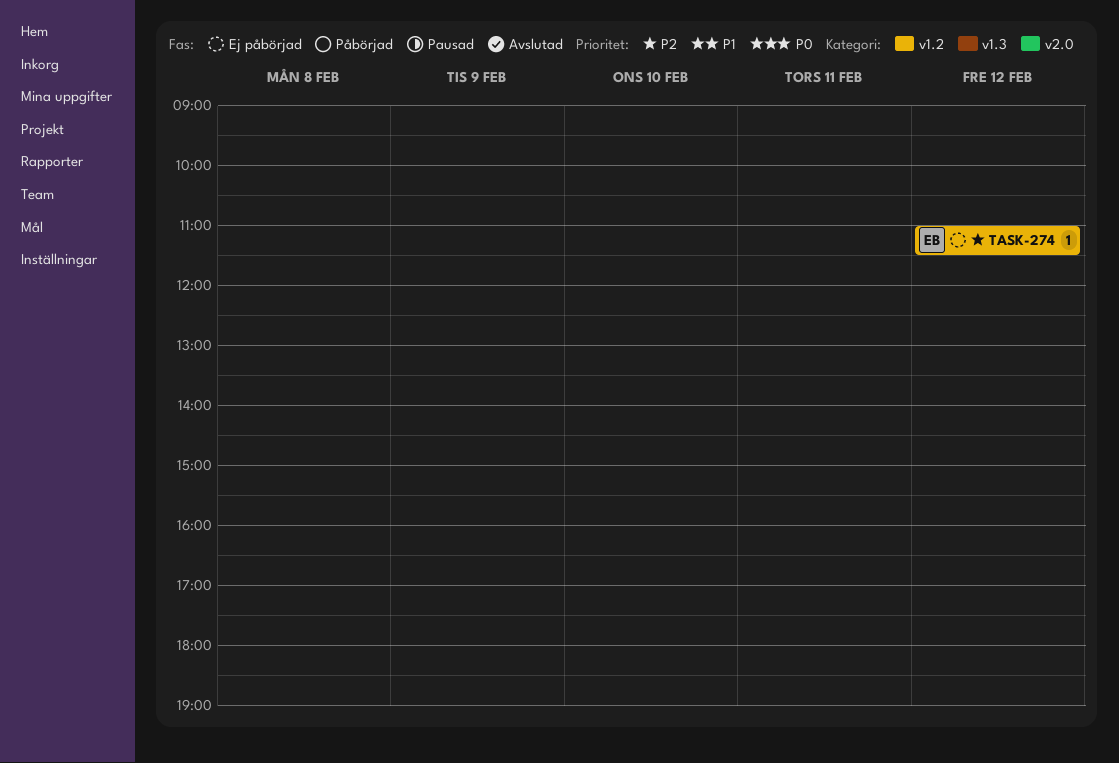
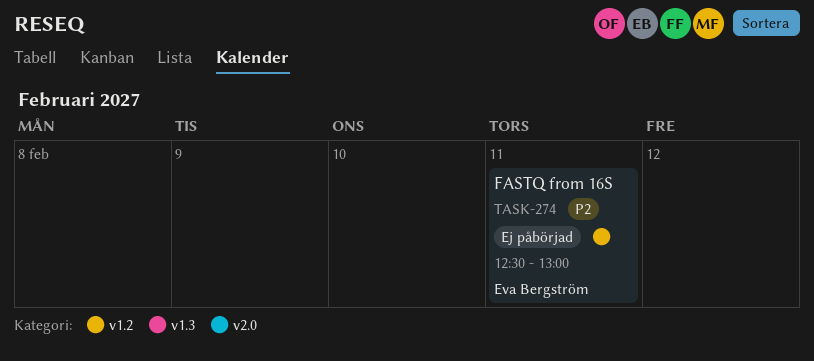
TASK-274, day: Feb 12 -> Feb 11
TASK-274, begins: 11:00 -> 12:30
TASK-274, ends: 11:30 -> 13:00

